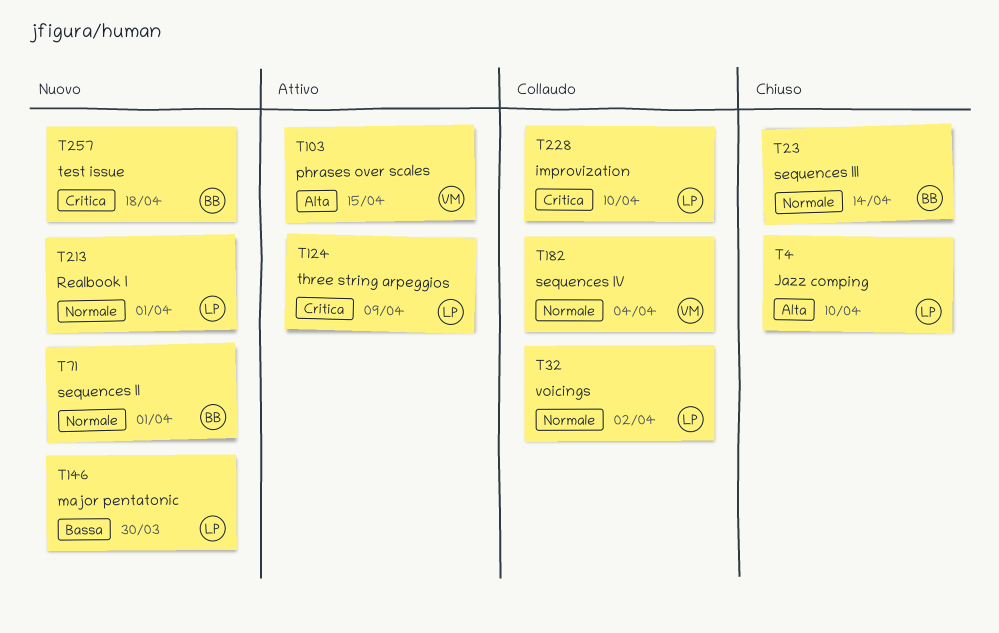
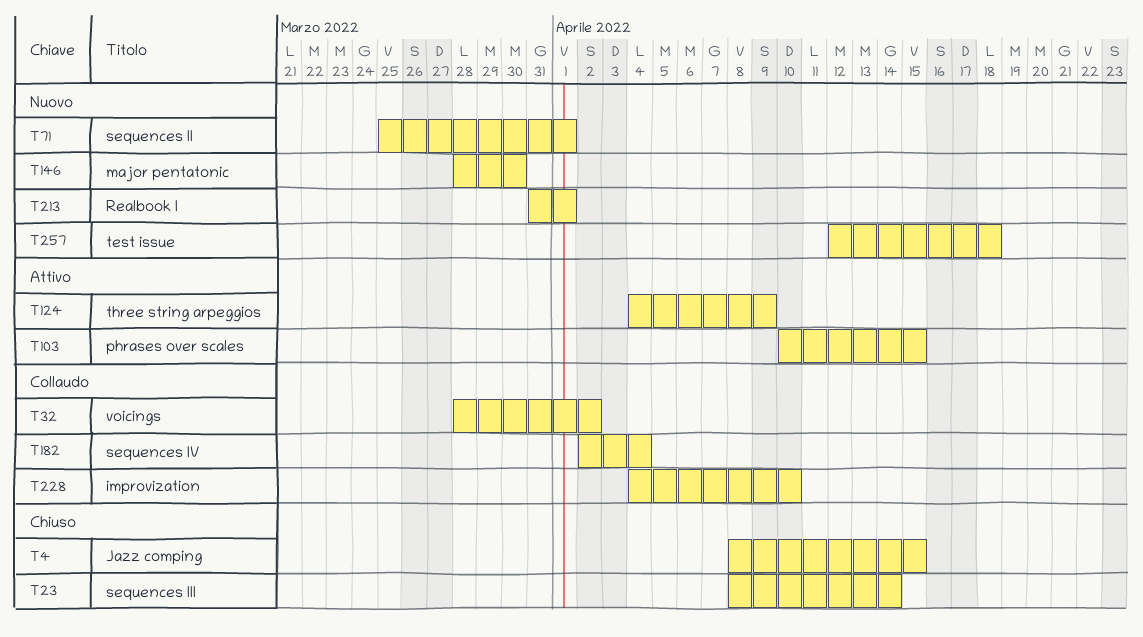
T4, due: Apr 10 -> Apr 15

